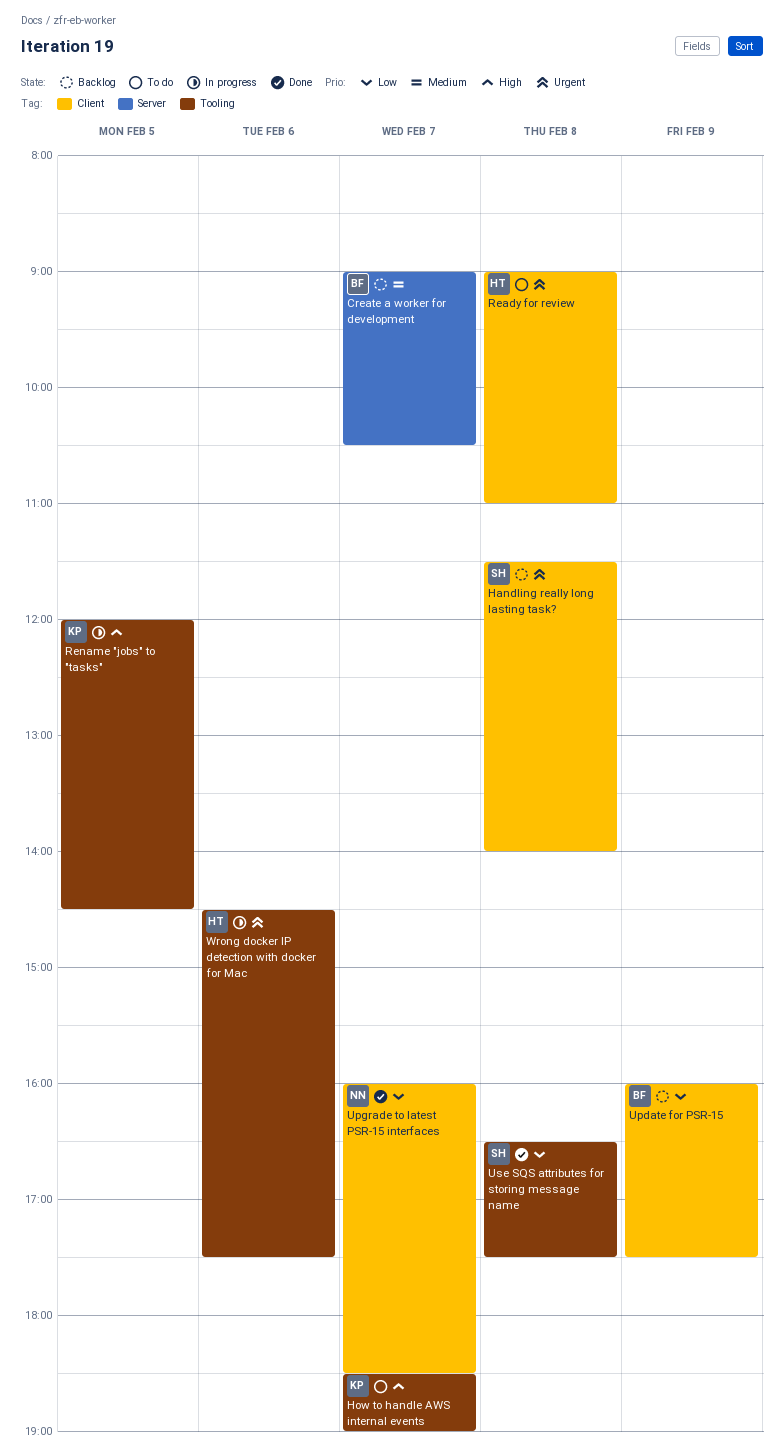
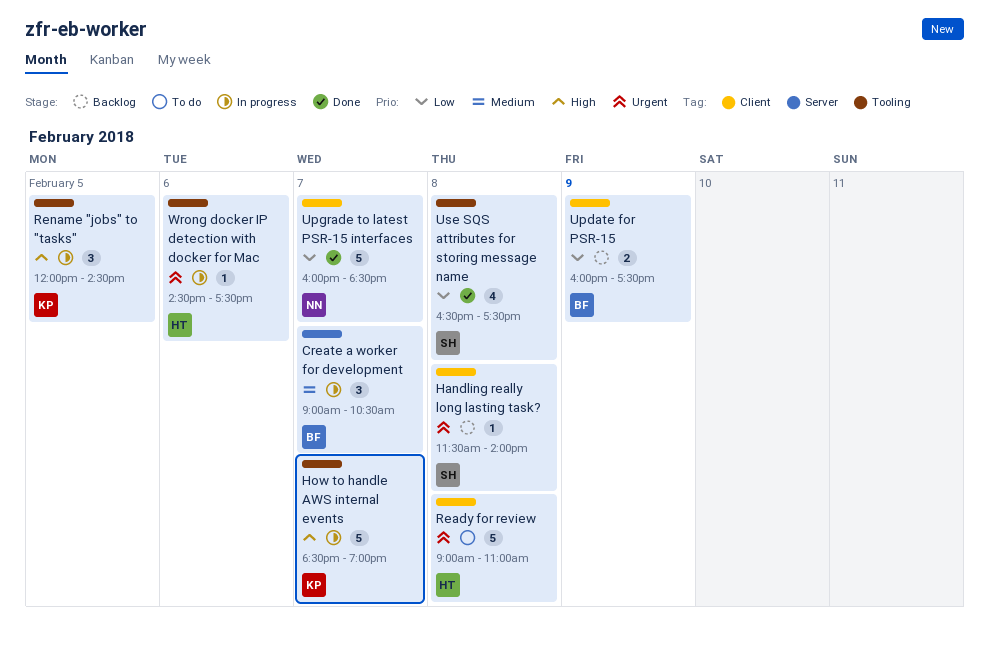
Create a worker for development, status: Backlog -> In progress
How to handle AWS internal events, status: To do -> In progress

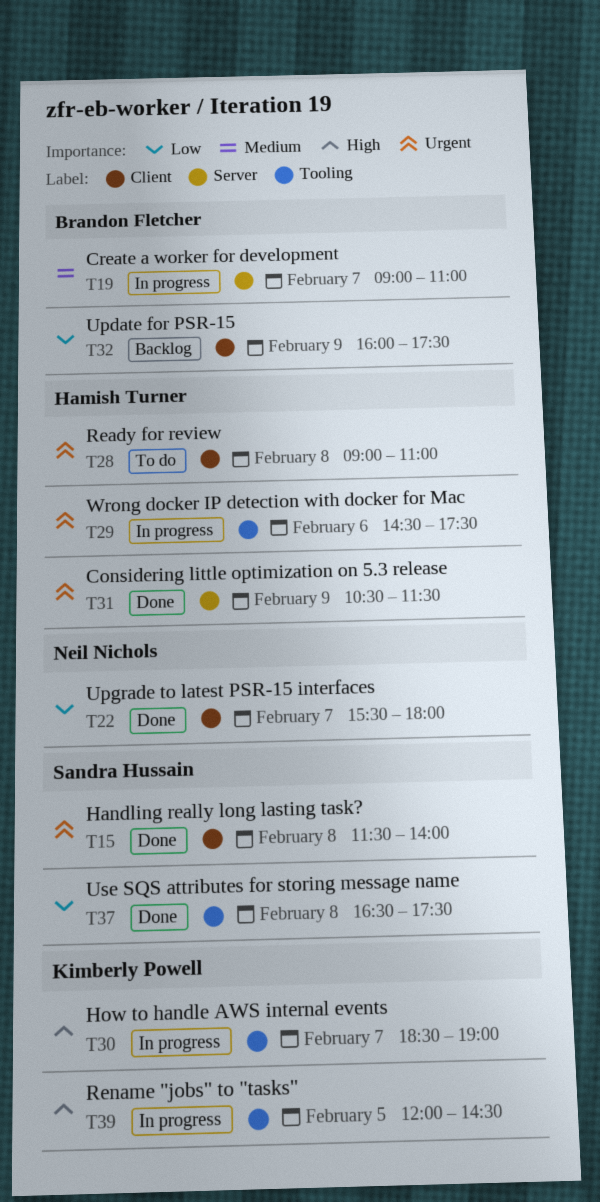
Considering little optimization on 5.3 release: none -> present
Create a worker for development, ends: 10:30 -> 11:00
Handling really long lasting task?, status: Backlog -> Done
Upgrade to latest PSR-15 interfaces, begins: 16:00 -> 15:30
Upgrade to latest PSR-15 interfaces, ends: 18:30 -> 18:00

